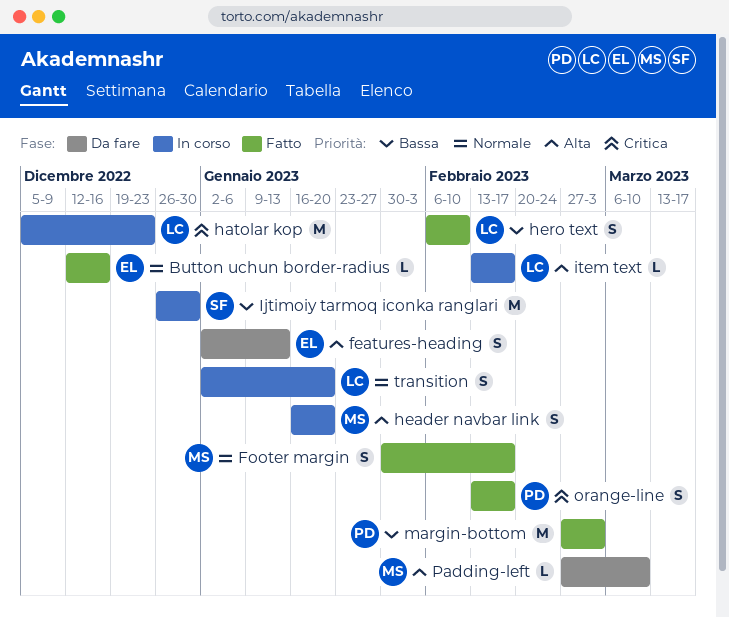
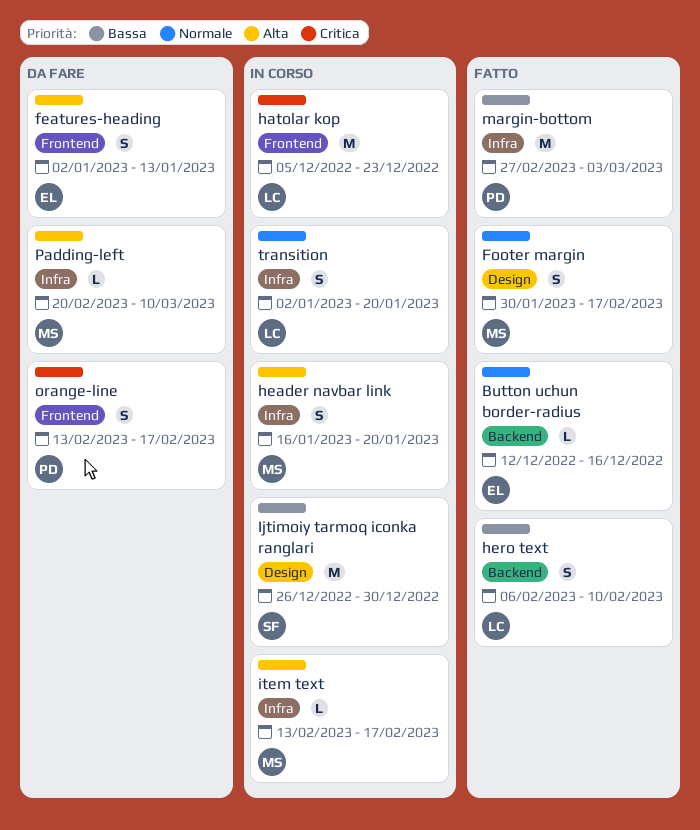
item text, owner: LC -> MS
orange-line, status: Fatto -> Da fare
Padding-left, start: Feb 27 -> Feb 20

